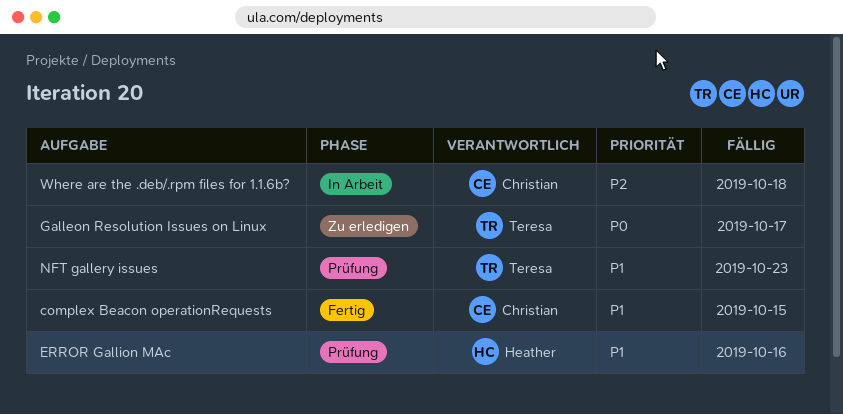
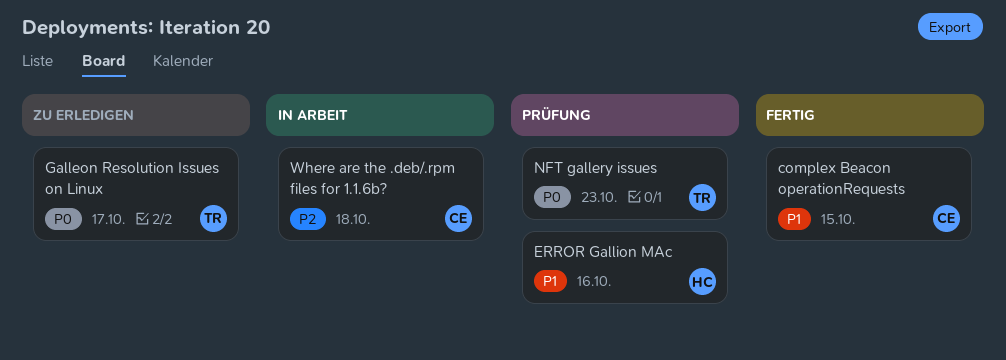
NFT gallery issues, priority: P1 -> P0

